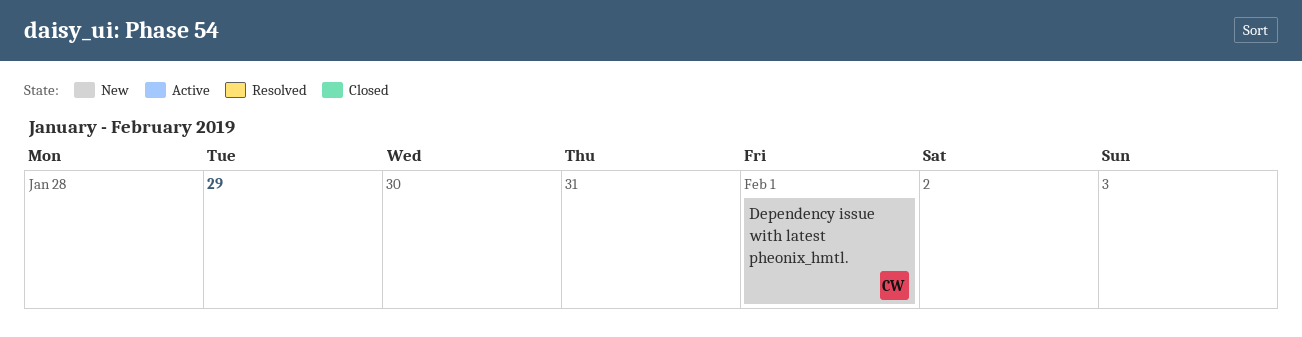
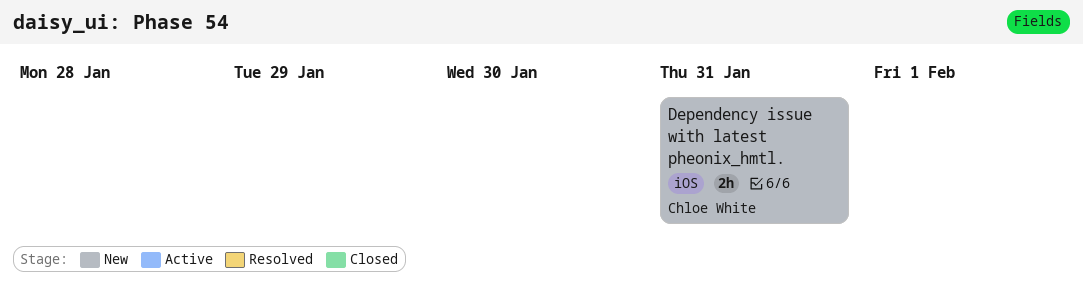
Dependency issue with latest pheonix_hmtl., due: Feb 1 -> Jan 31

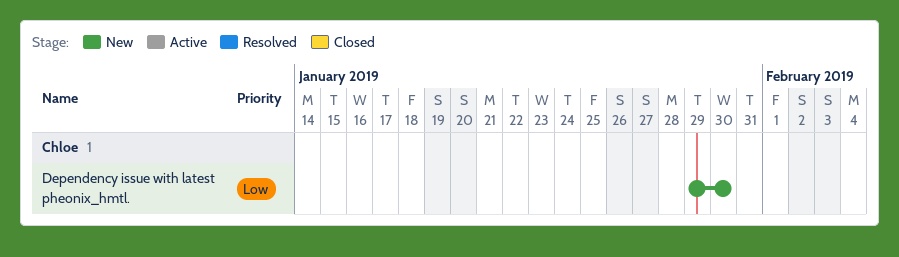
Dependency issue with latest pheonix_hmtl., due: Jan 31 -> Jan 30

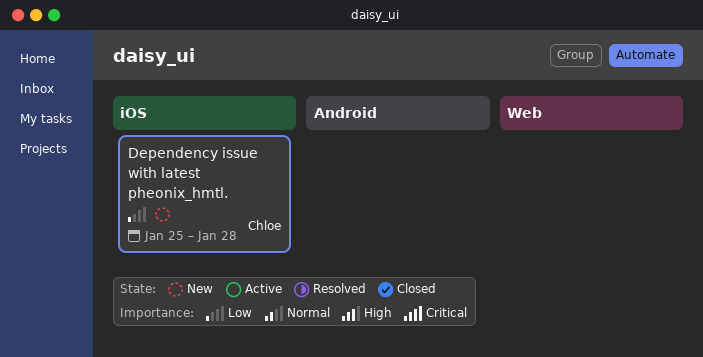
Dependency issue with latest pheonix_hmtl., start: Jan 29 -> Jan 25
Dependency issue with latest pheonix_hmtl., due: Jan 30 -> Jan 28

